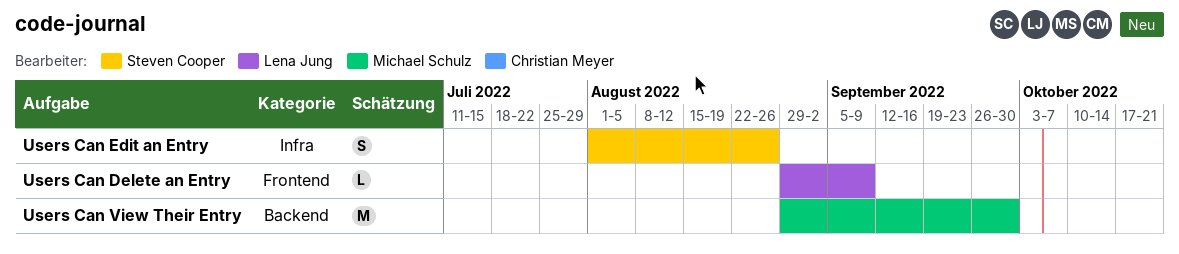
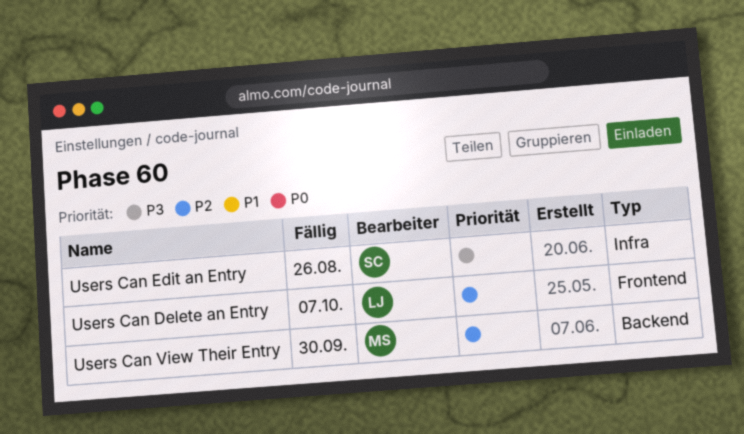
Users Can Delete an Entry, due: Sep 9 -> Oct 7

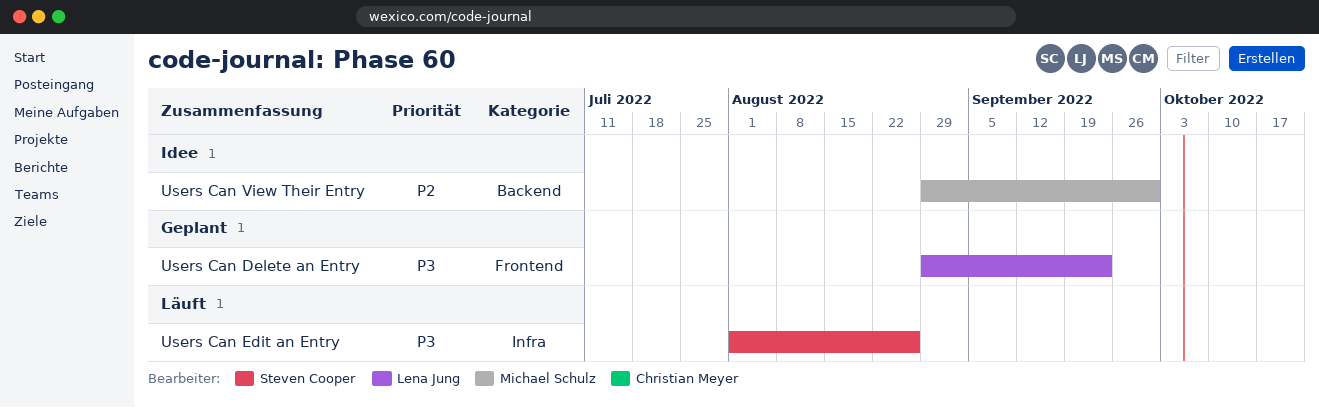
Users Can Delete an Entry, priority: P2 -> P3
Users Can Delete an Entry, due: Oct 7 -> Sep 23

